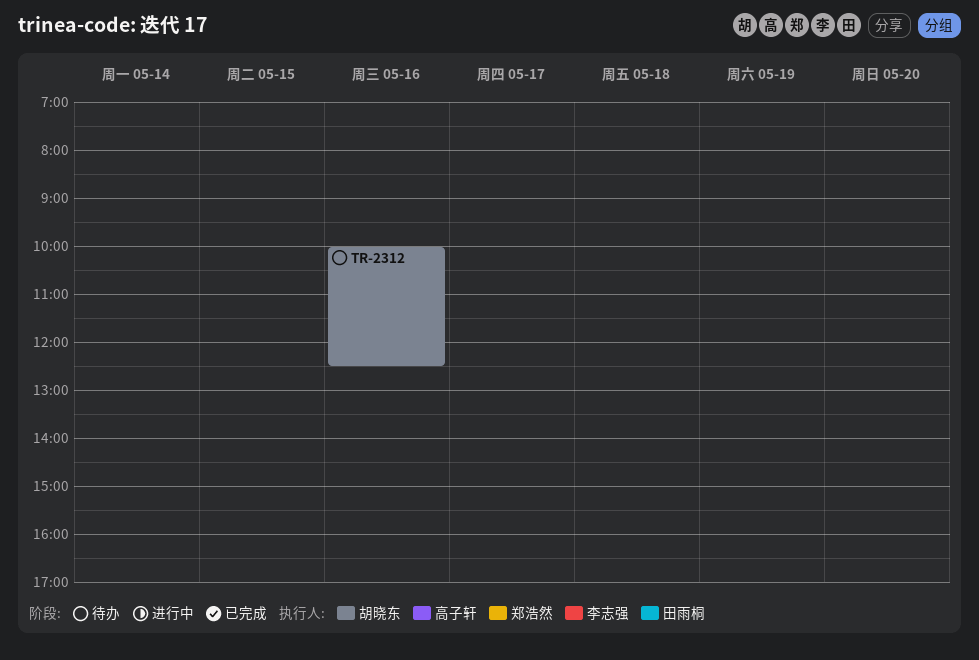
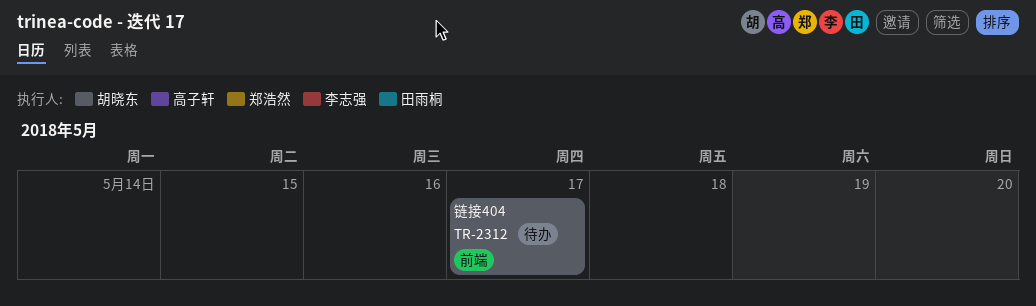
TR-2312, day: May 16 -> May 17

